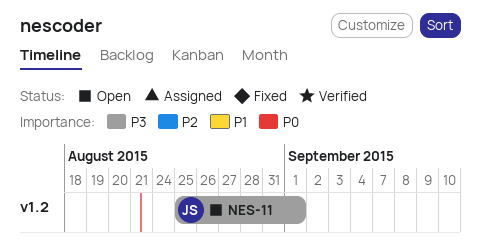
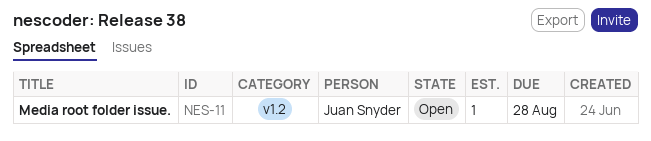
NES-11, due: Sep 1 -> Aug 28

